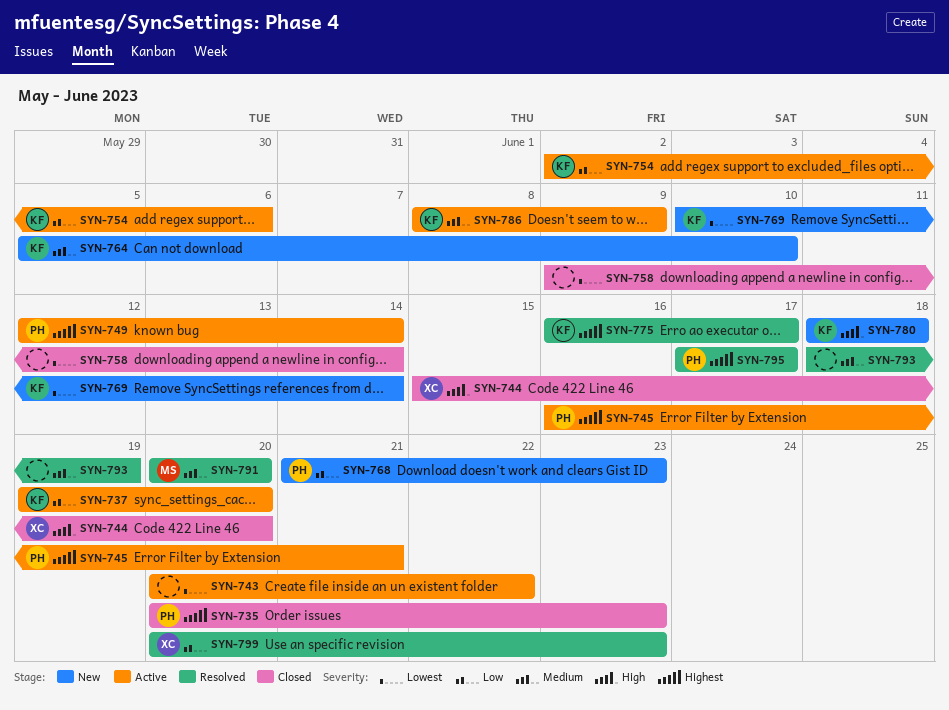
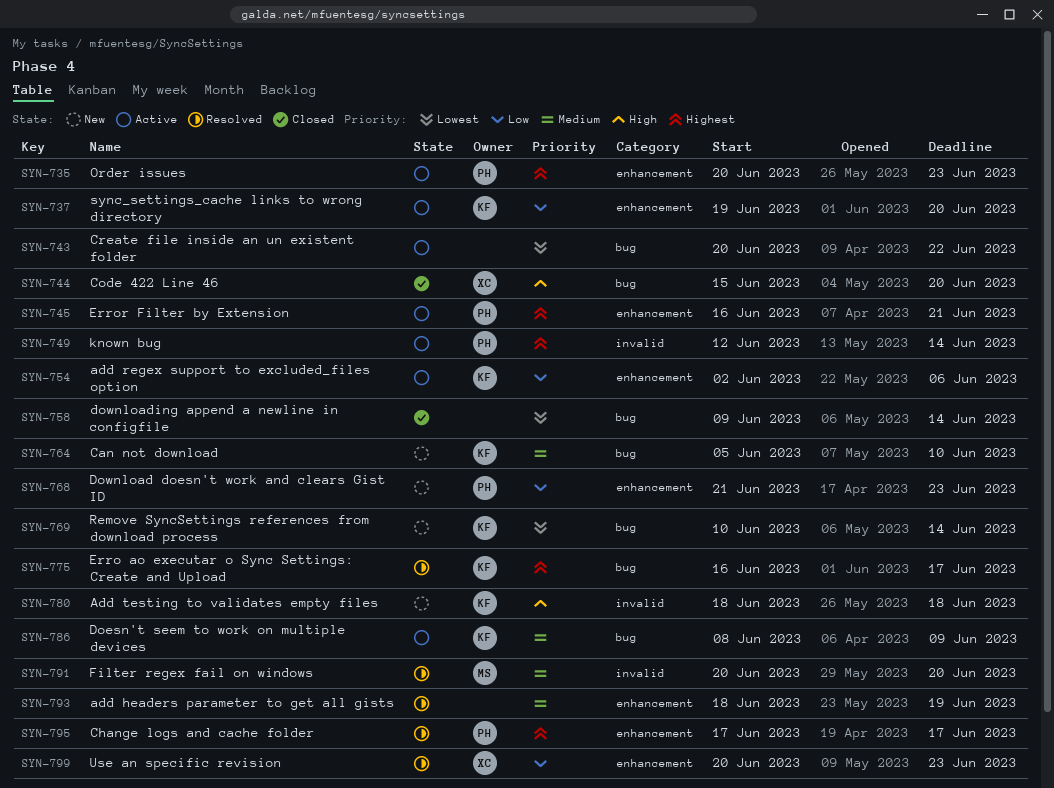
SYN-735, status: Closed -> Active

